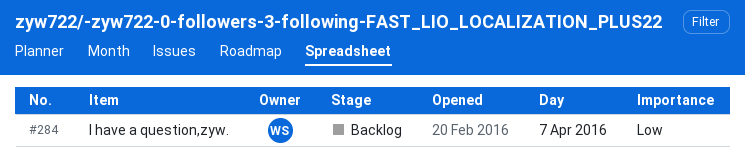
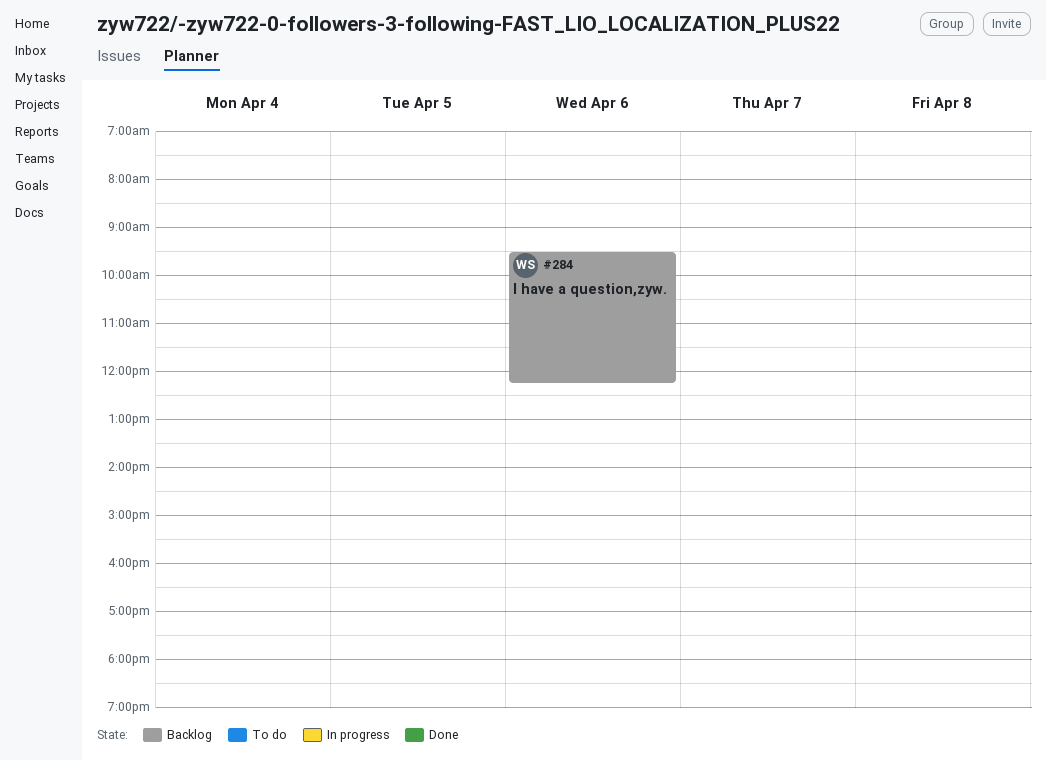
#284, day: Apr 7 -> Apr 6

